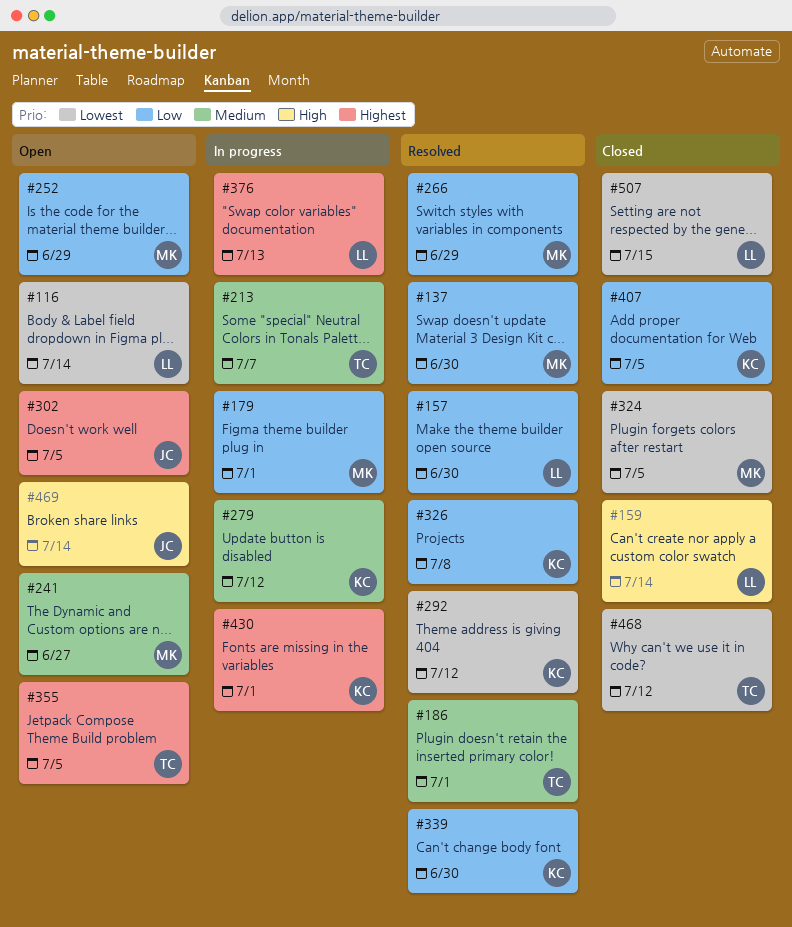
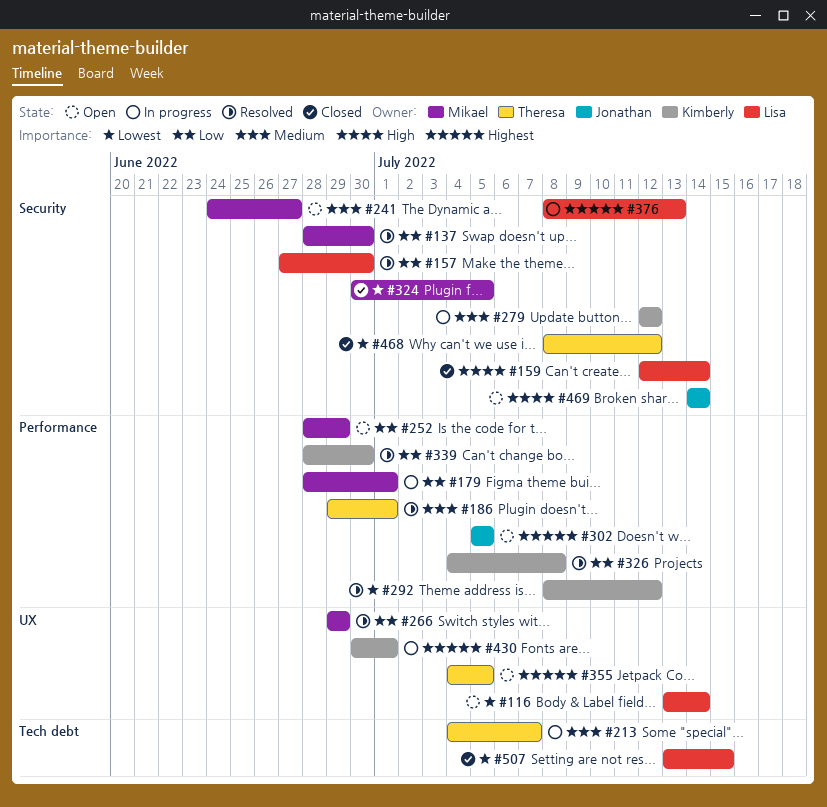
#407: present -> none

